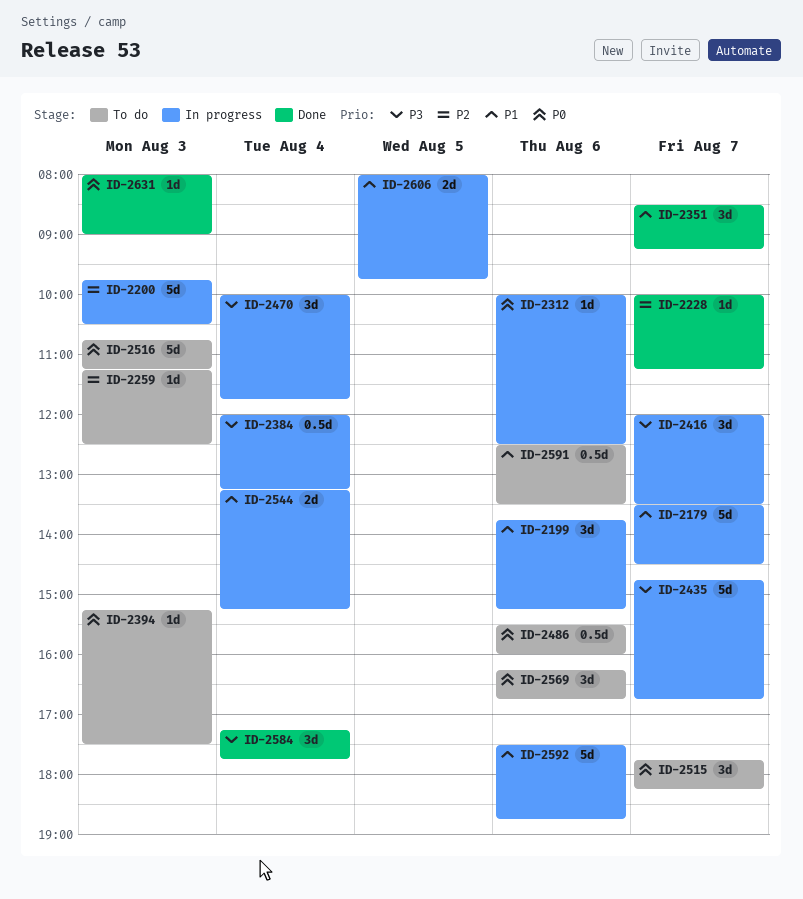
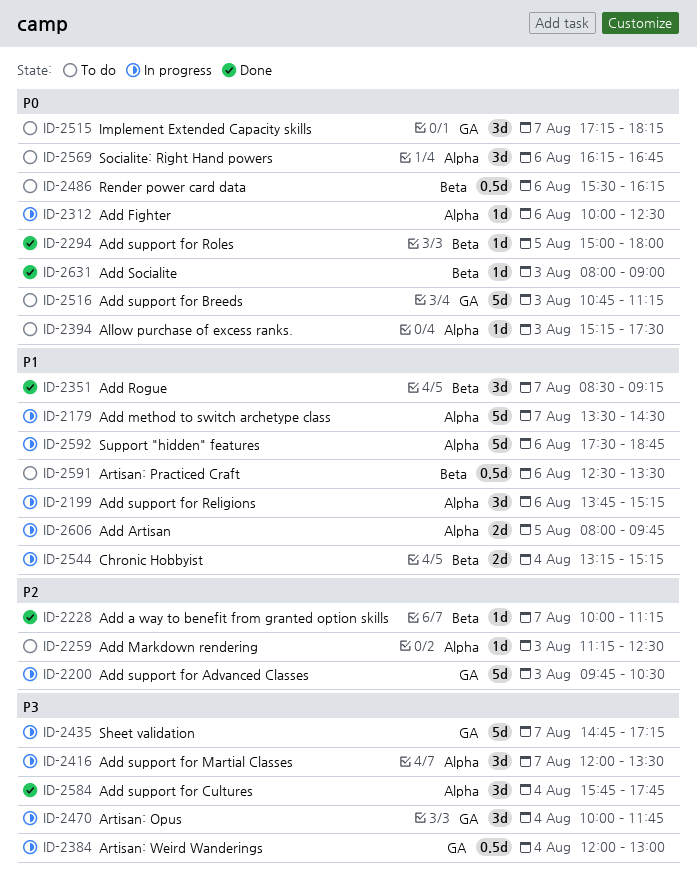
ID-2294: none -> present
ID-2384, ends: 13:15 -> 13:00
ID-2435, ends: 16:45 -> 17:15
ID-2486, ends: 16:00 -> 16:15
ID-2515, begins: 17:45 -> 17:15
ID-2584, begins: 17:15 -> 15:45

